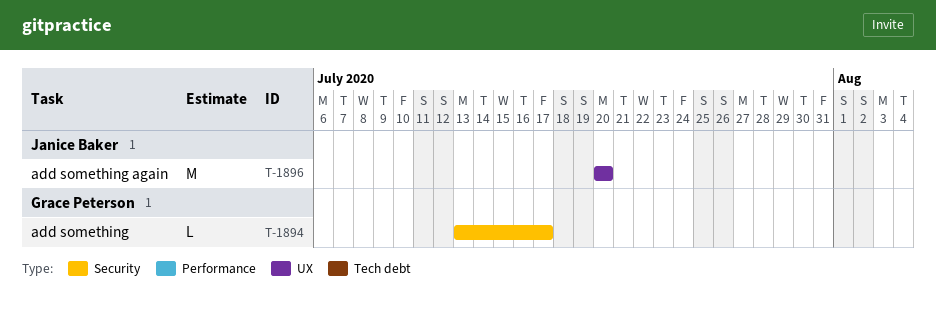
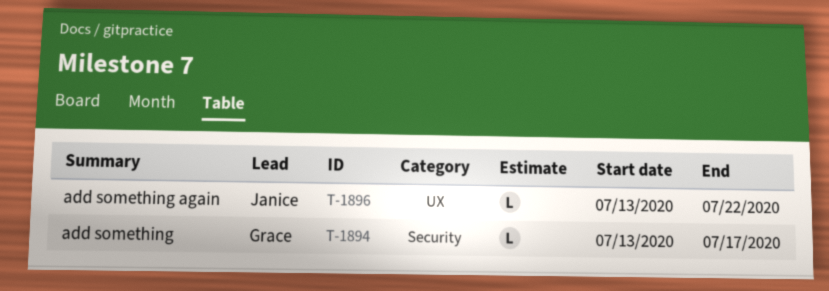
T-1896, estimate: M -> L
T-1896, start: Jul 20 -> Jul 13
T-1896, due: Jul 20 -> Jul 22

